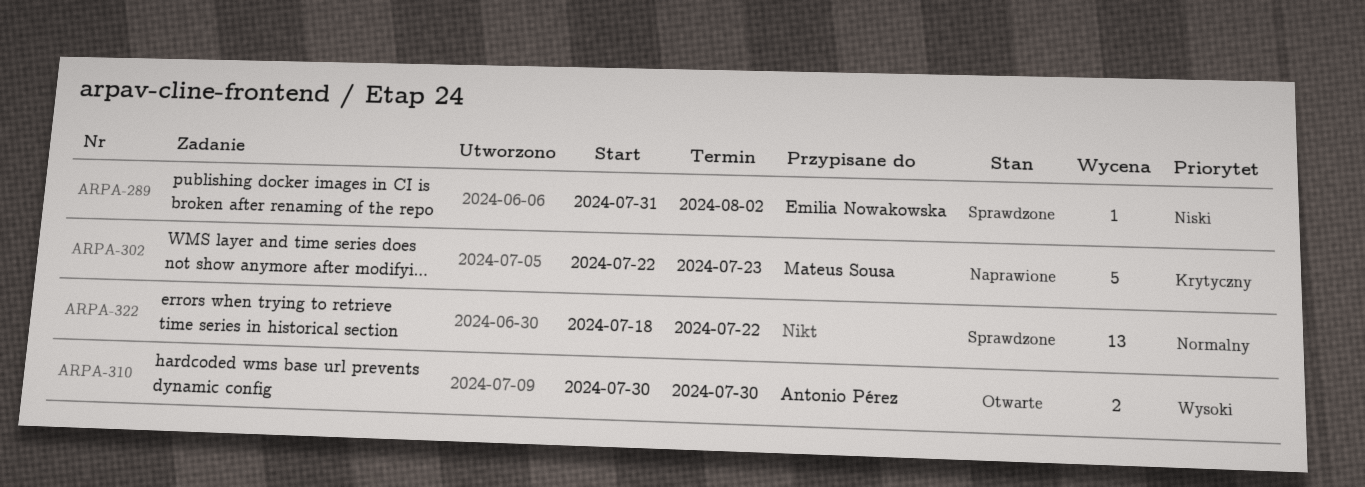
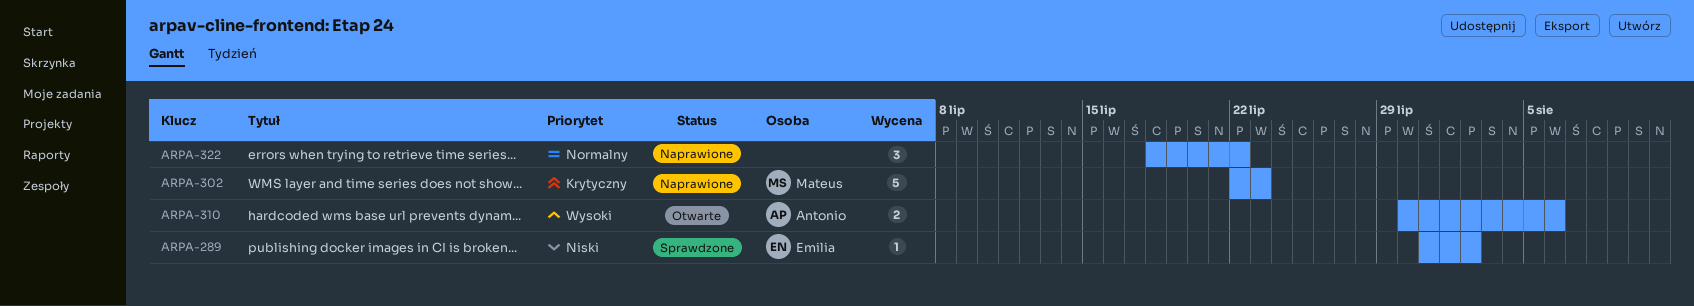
ARPA-310, due: Jul 30 -> Aug 6
ARPA-322, status: Sprawdzone -> Naprawione
ARPA-322, estimate: 13 -> 3

